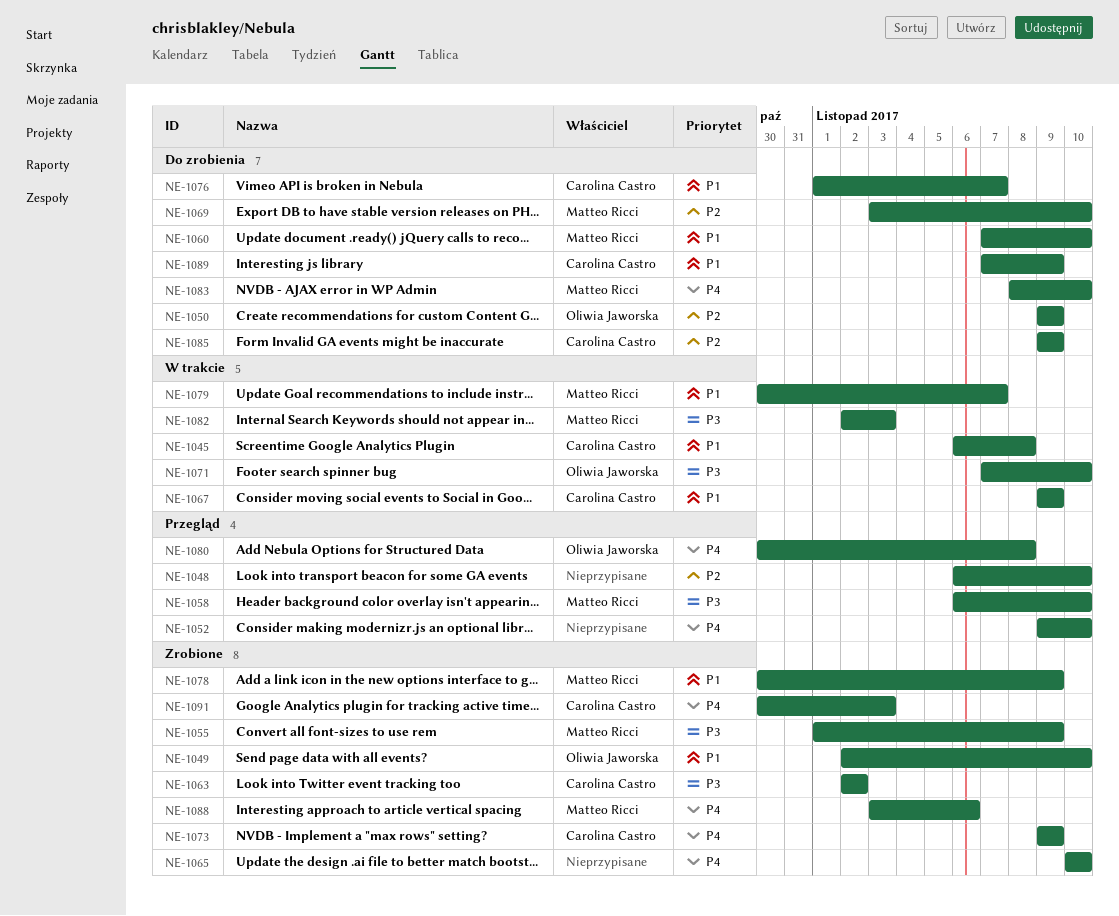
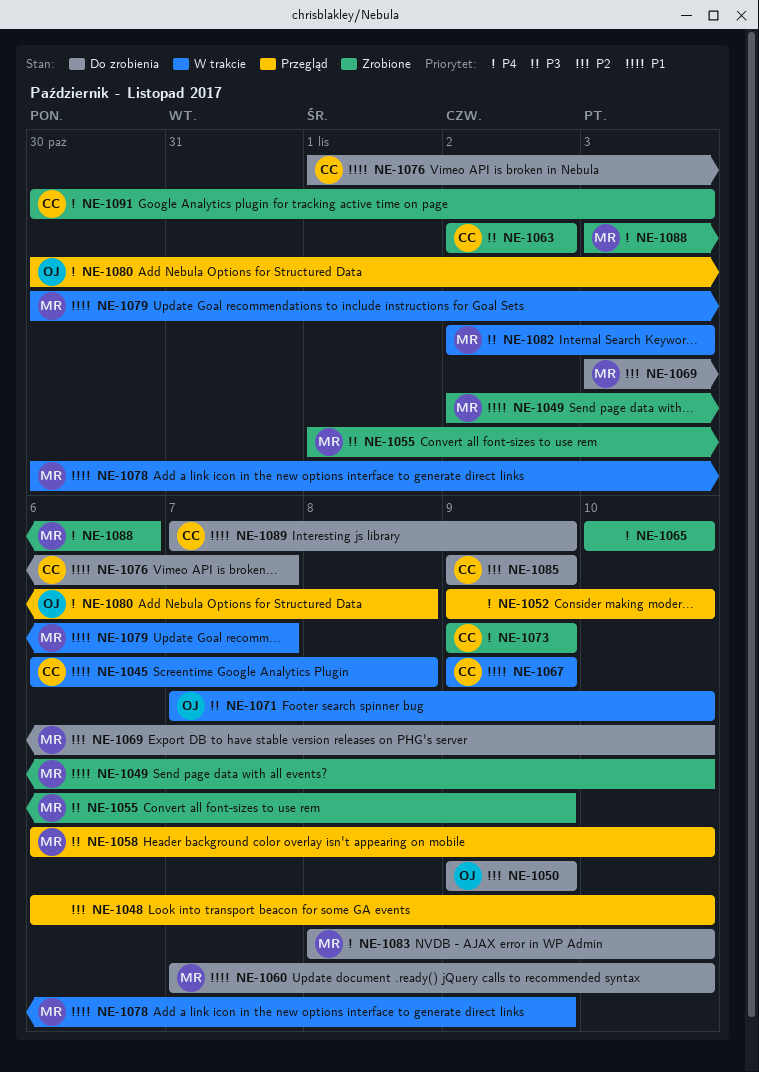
NE-1049, owner: Oliwia Jaworska -> Matteo Ricci
NE-1078, status: Zrobione -> W trakcie

